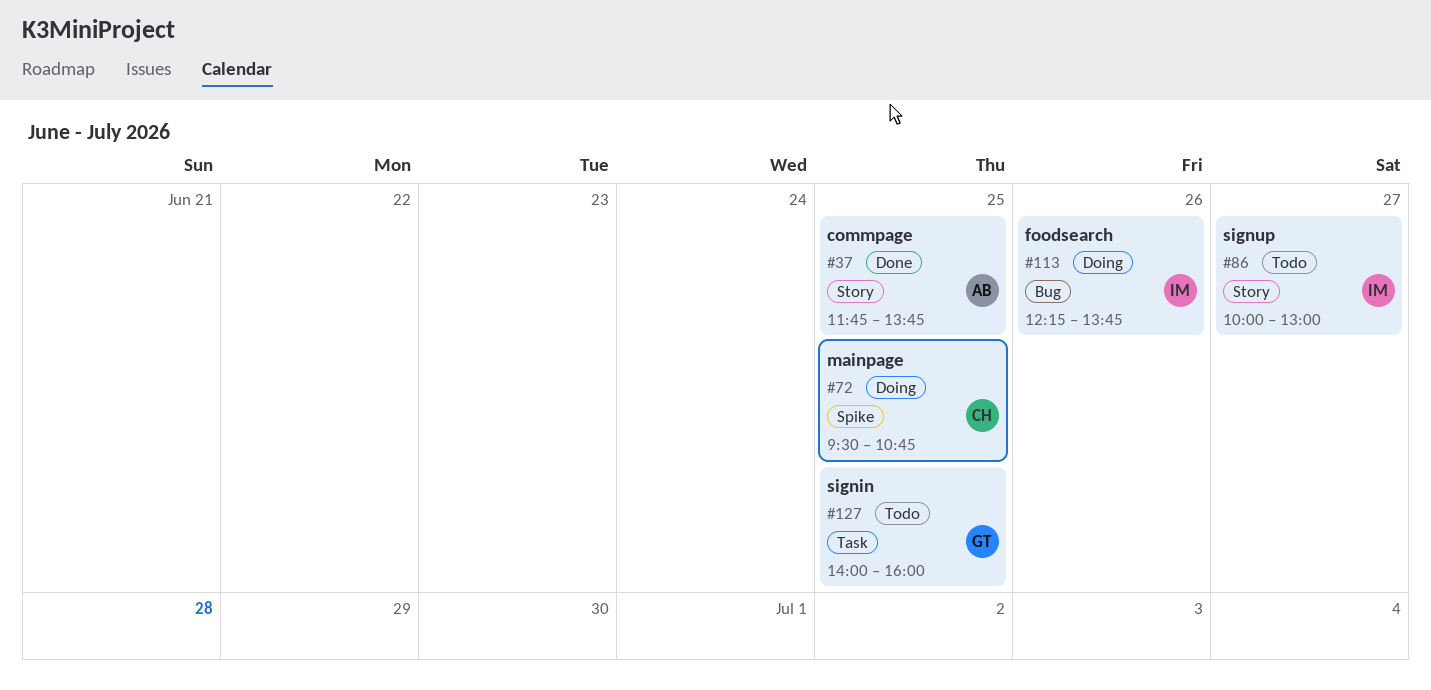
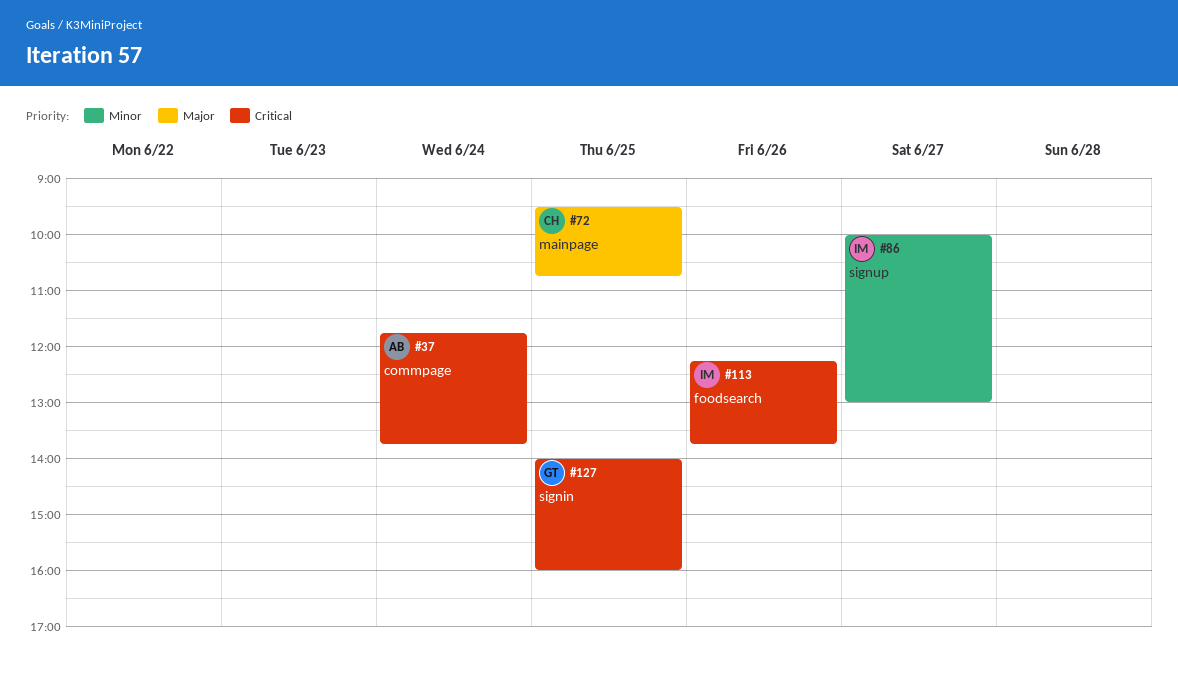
#37, day: Jun 25 -> Jun 24

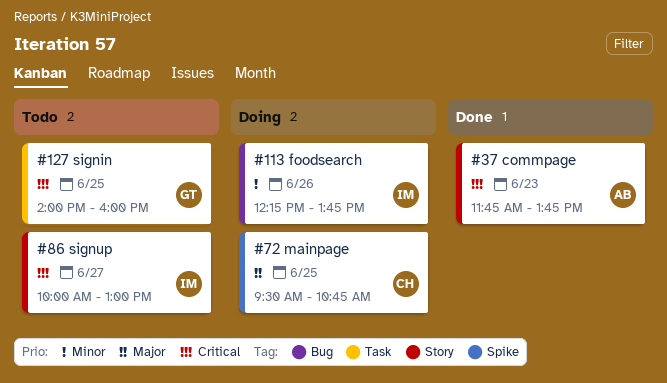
#37, day: Jun 24 -> Jun 23
#86, priority: Minor -> Critical
#113, priority: Critical -> Minor

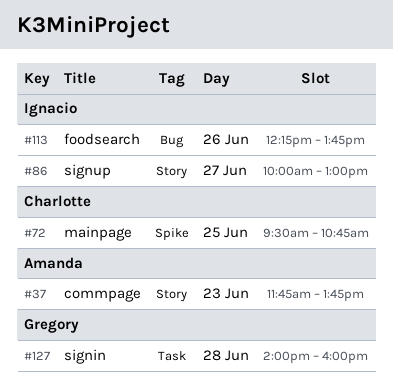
#127, day: Jun 25 -> Jun 28

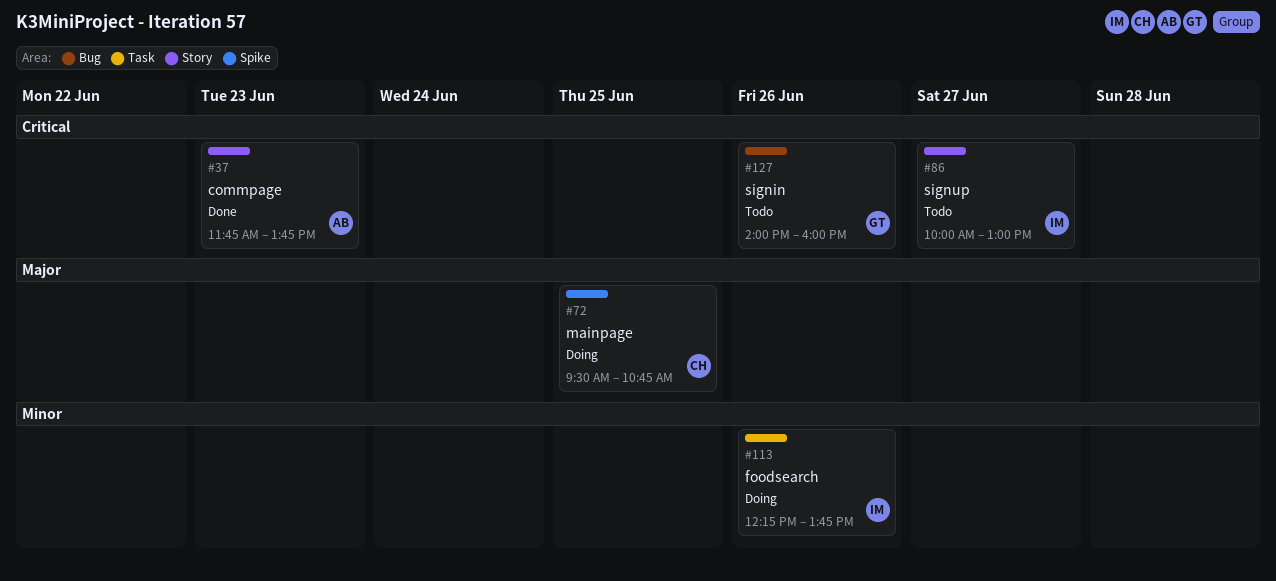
#113, label: Bug -> Task
#127, label: Task -> Bug
#127, day: Jun 28 -> Jun 26

